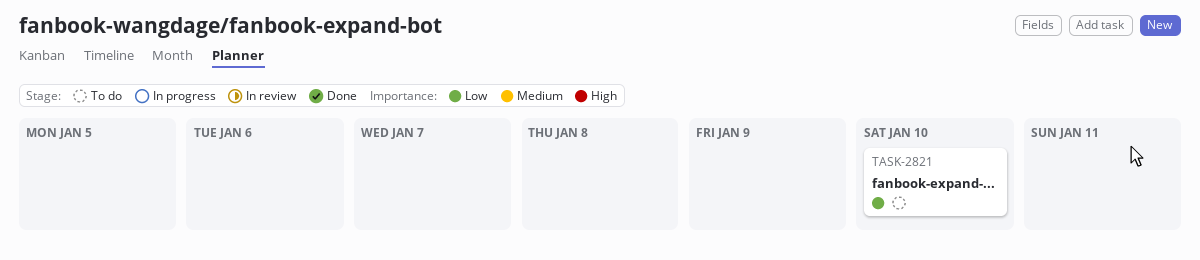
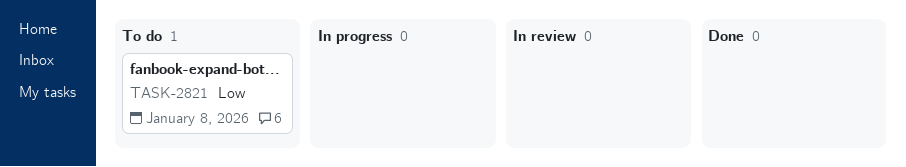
TASK-2821, due: Jan 10 -> Jan 8

